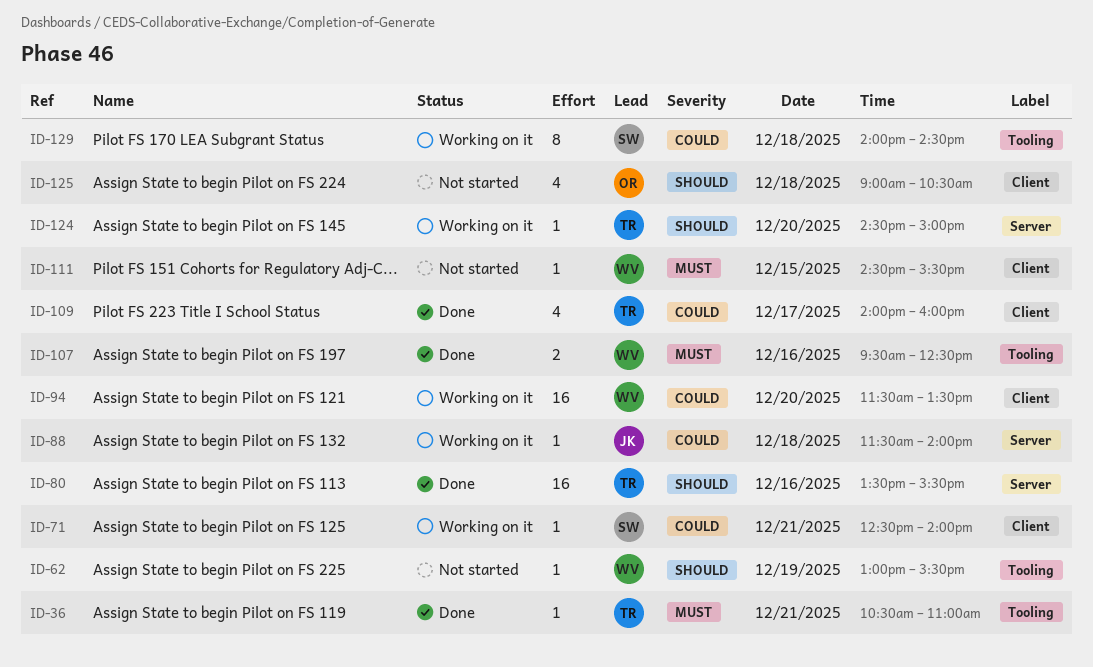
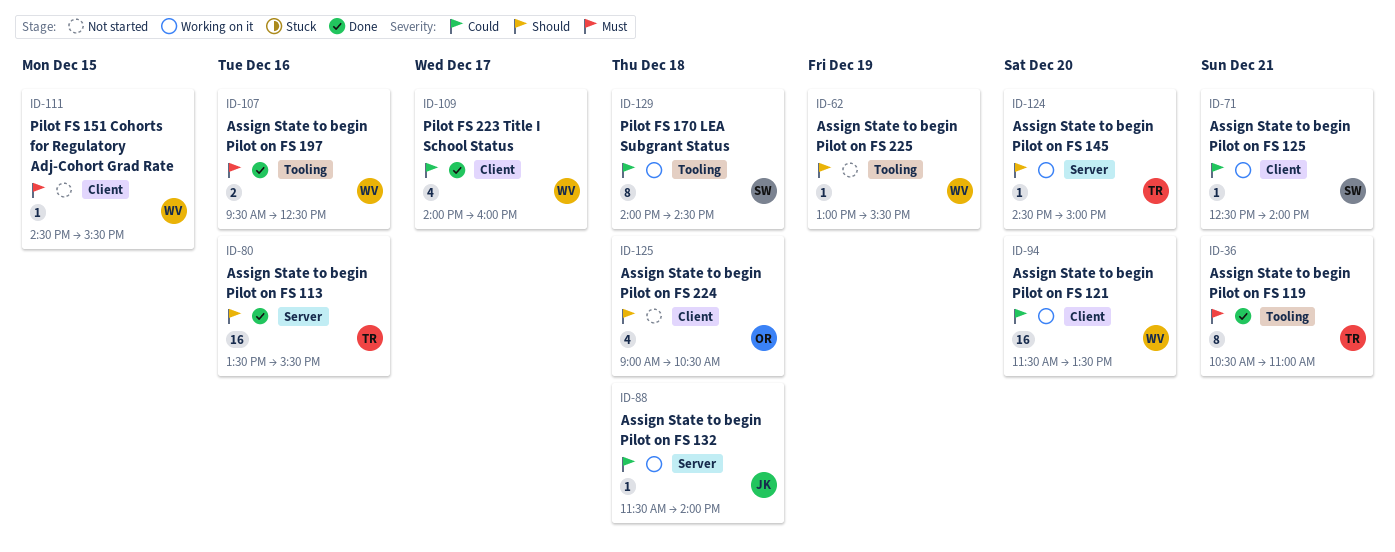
ID-36, estimate: 1 -> 8
ID-109, owner: TR -> WV

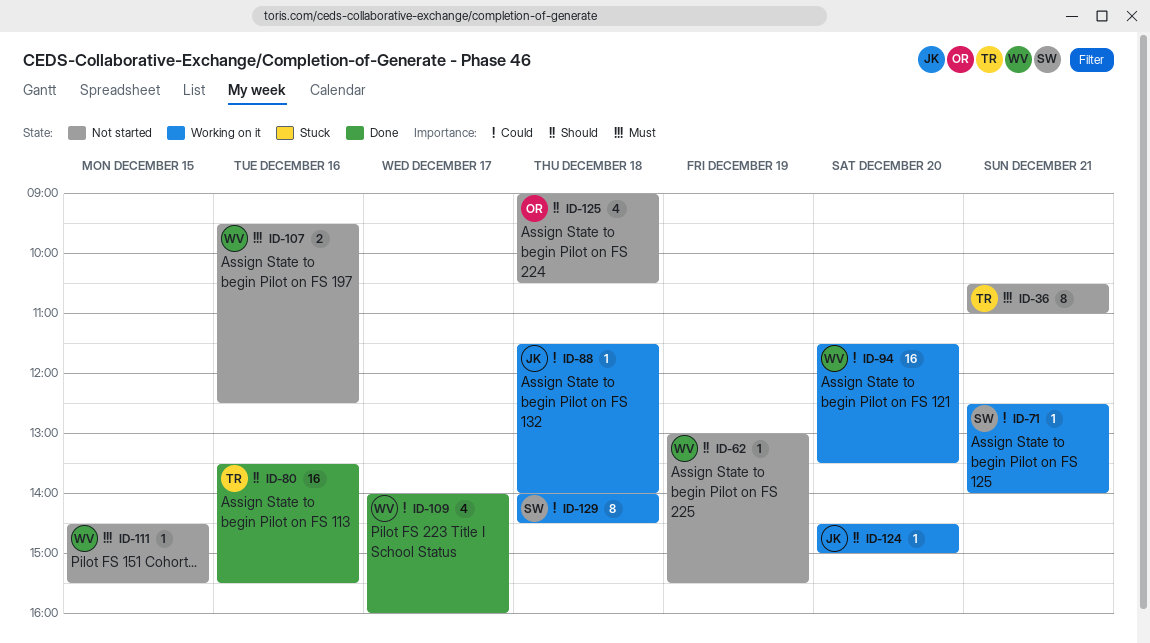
ID-36, status: Done -> Not started
ID-107, status: Done -> Not started
ID-124, owner: TR -> JK

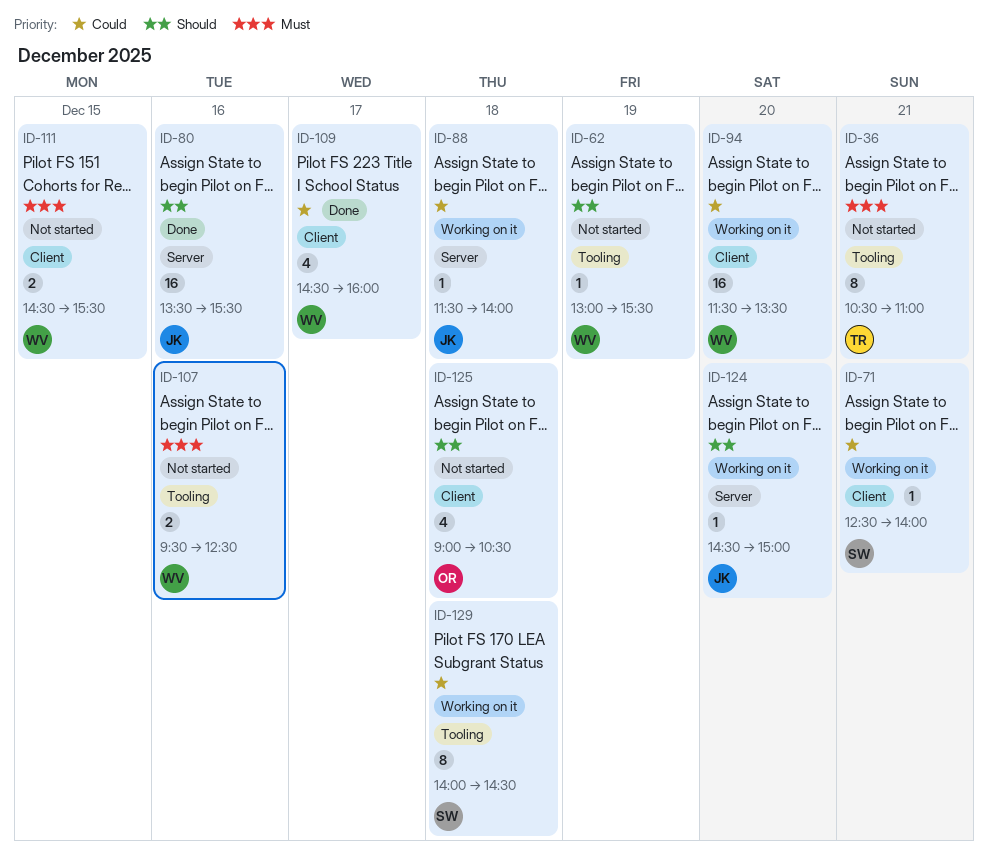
ID-80, owner: TR -> JK
ID-109, begins: 14:00 -> 14:30
ID-111, estimate: 1 -> 2

